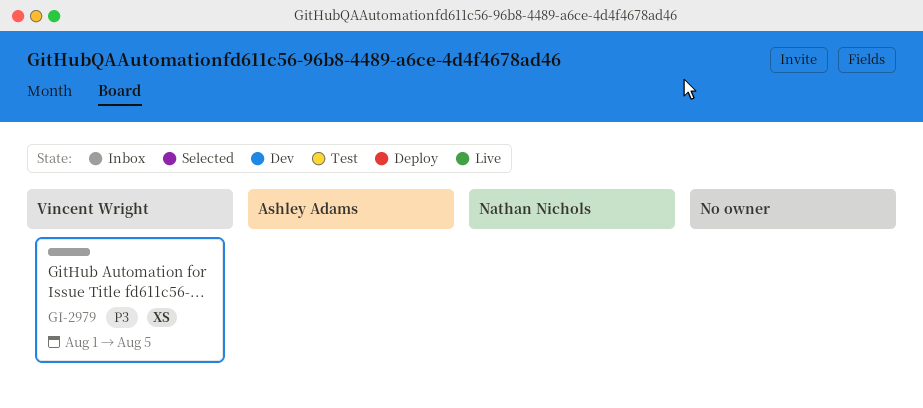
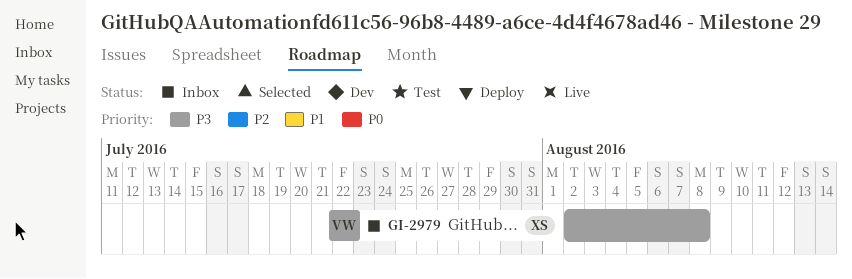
GI-2979, start: Aug 1 -> Aug 2
GI-2979, due: Aug 5 -> Aug 8

